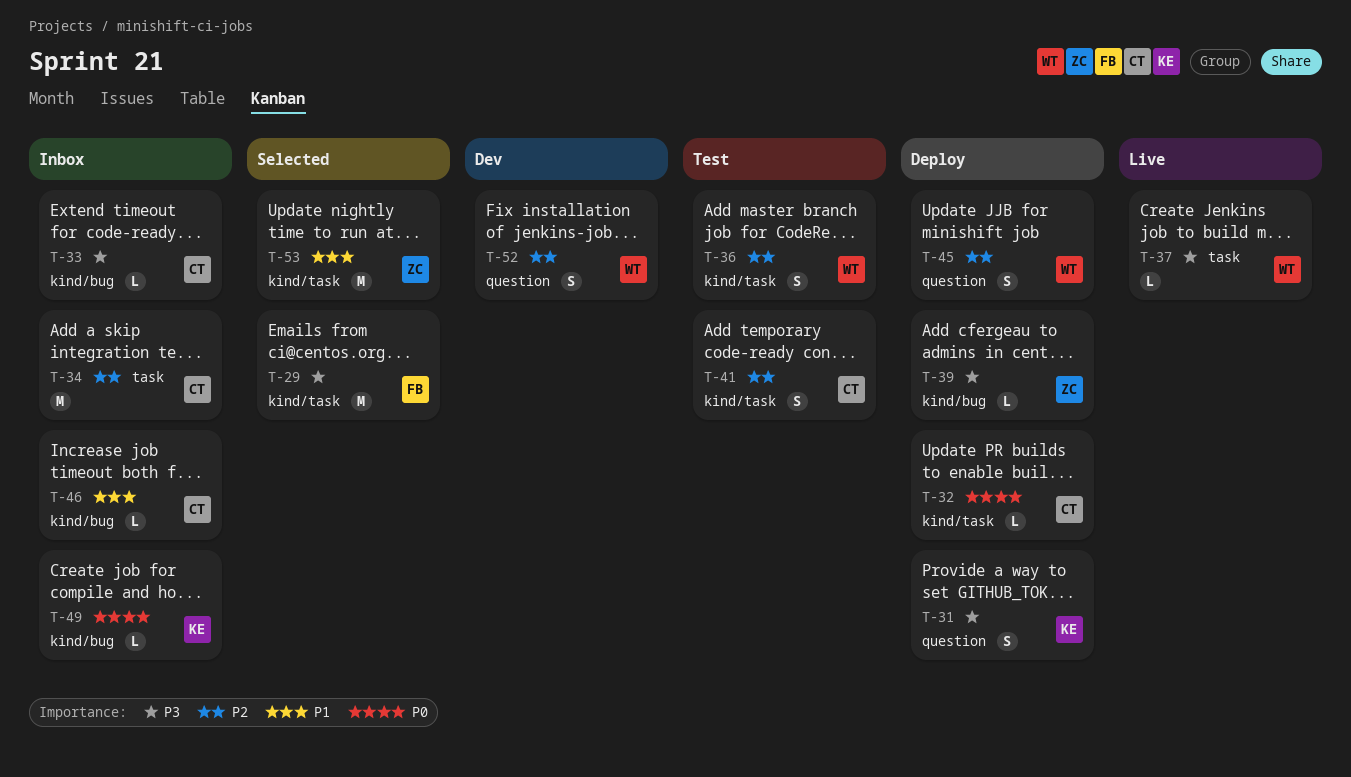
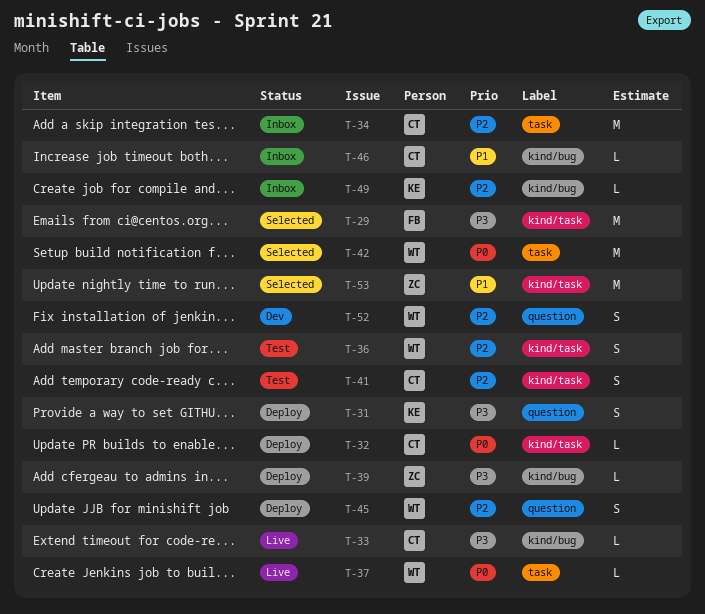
T-33, status: Inbox -> Live
T-37, priority: P3 -> P0
T-42: none -> present
T-49, priority: P0 -> P2

